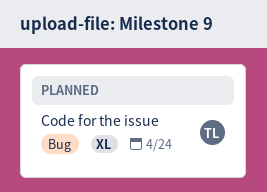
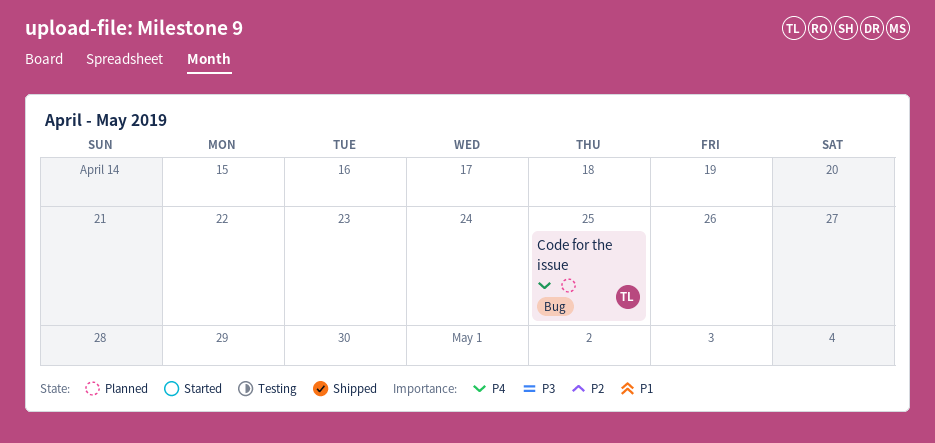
Code for the issue, due: Apr 24 -> Apr 25

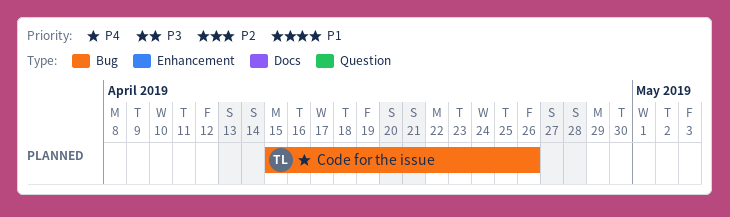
Code for the issue, due: Apr 25 -> Apr 26

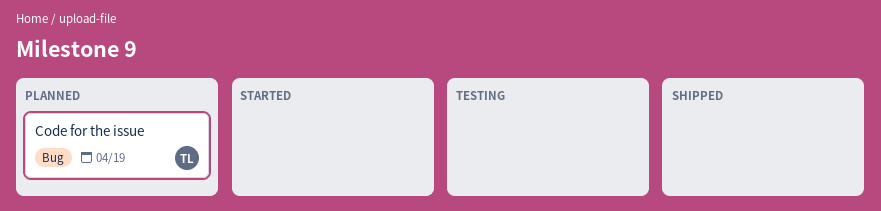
Code for the issue, due: Apr 26 -> Apr 19

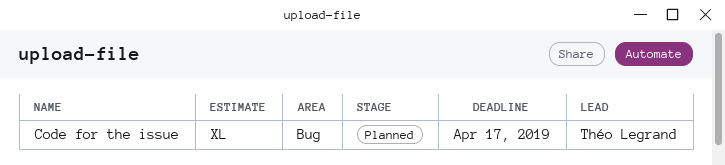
Code for the issue, due: Apr 19 -> Apr 17

